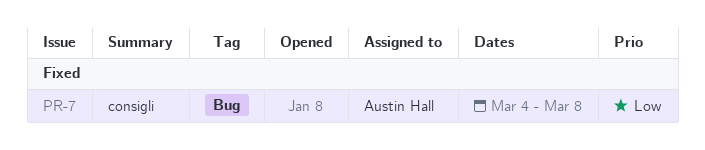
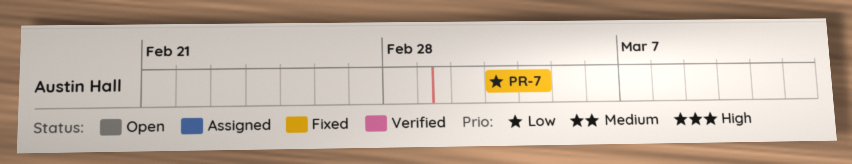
PR-7, start: Mar 4 -> Mar 3
PR-7, due: Mar 8 -> Mar 4

